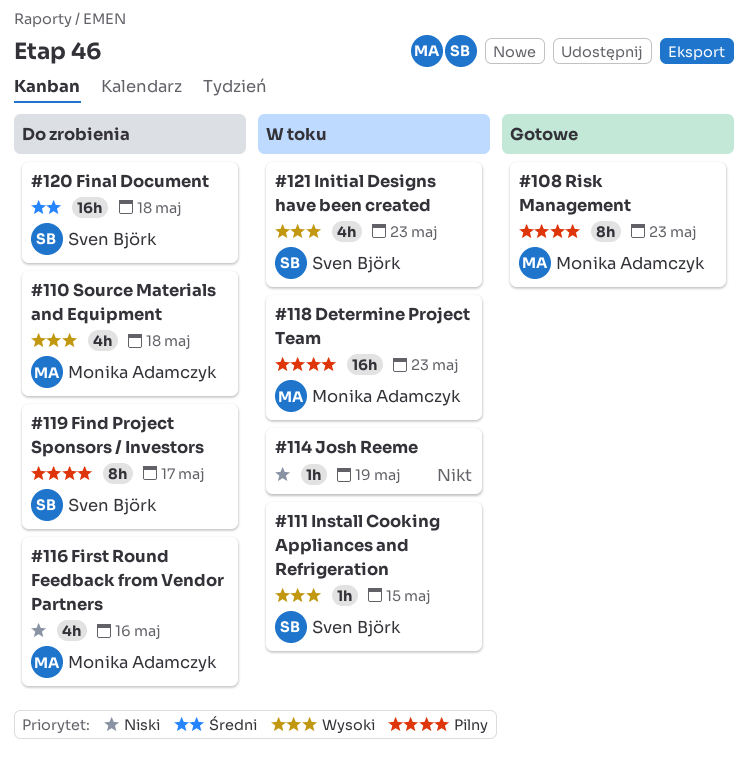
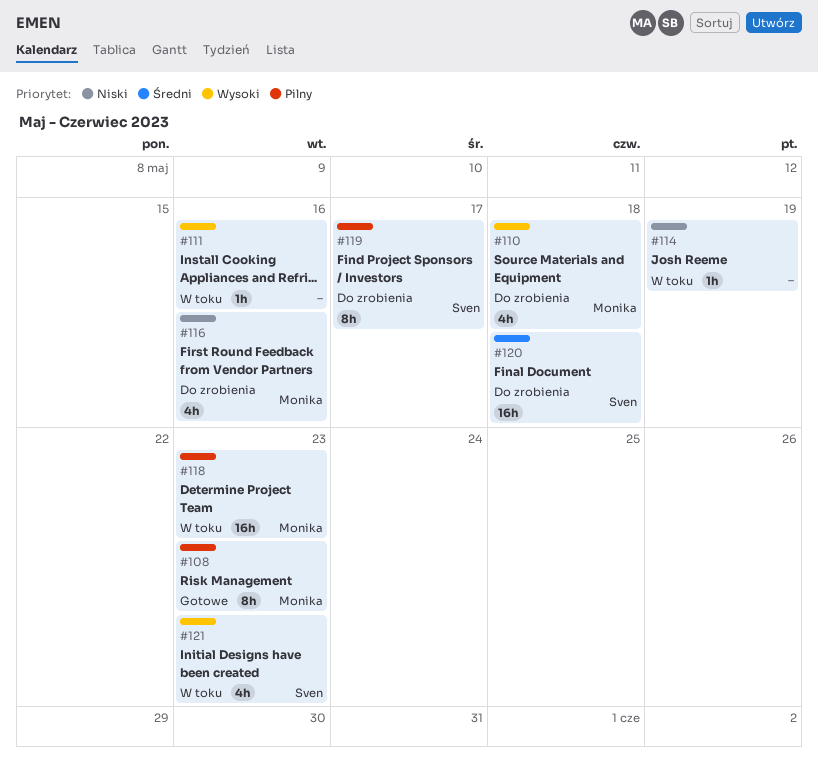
#111, owner: Sven Björk -> none
#111, due: May 15 -> May 16

